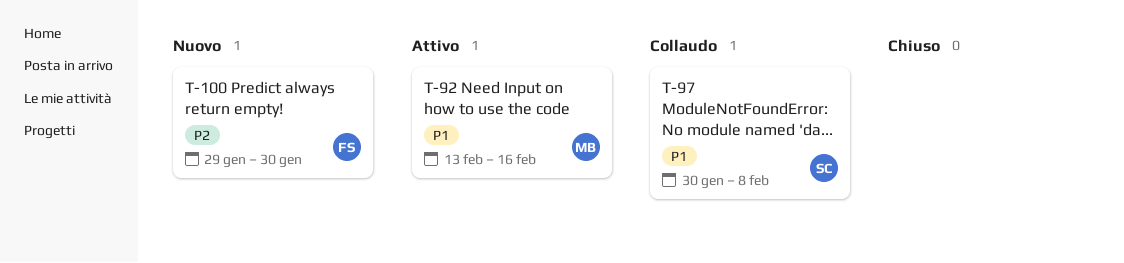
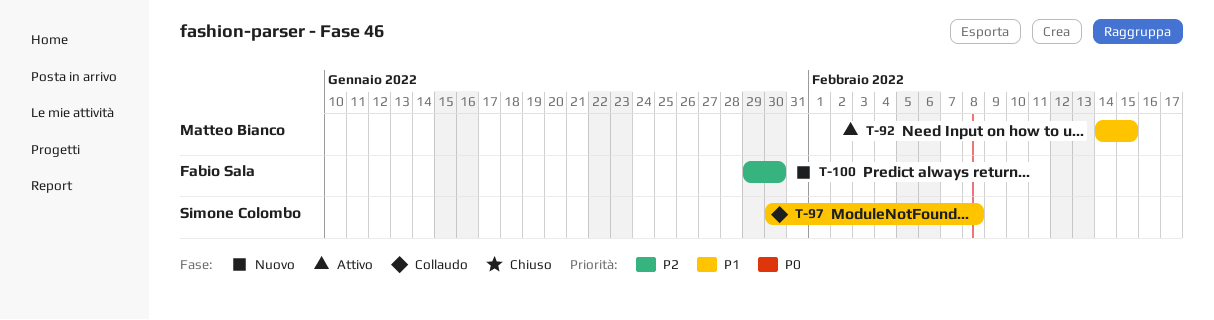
T-92, start: Feb 13 -> Feb 14
T-92, due: Feb 16 -> Feb 15

